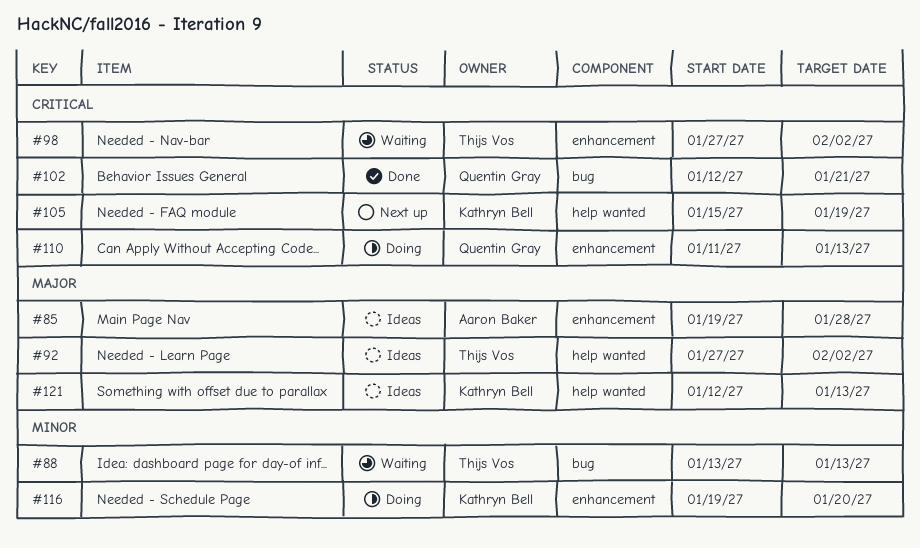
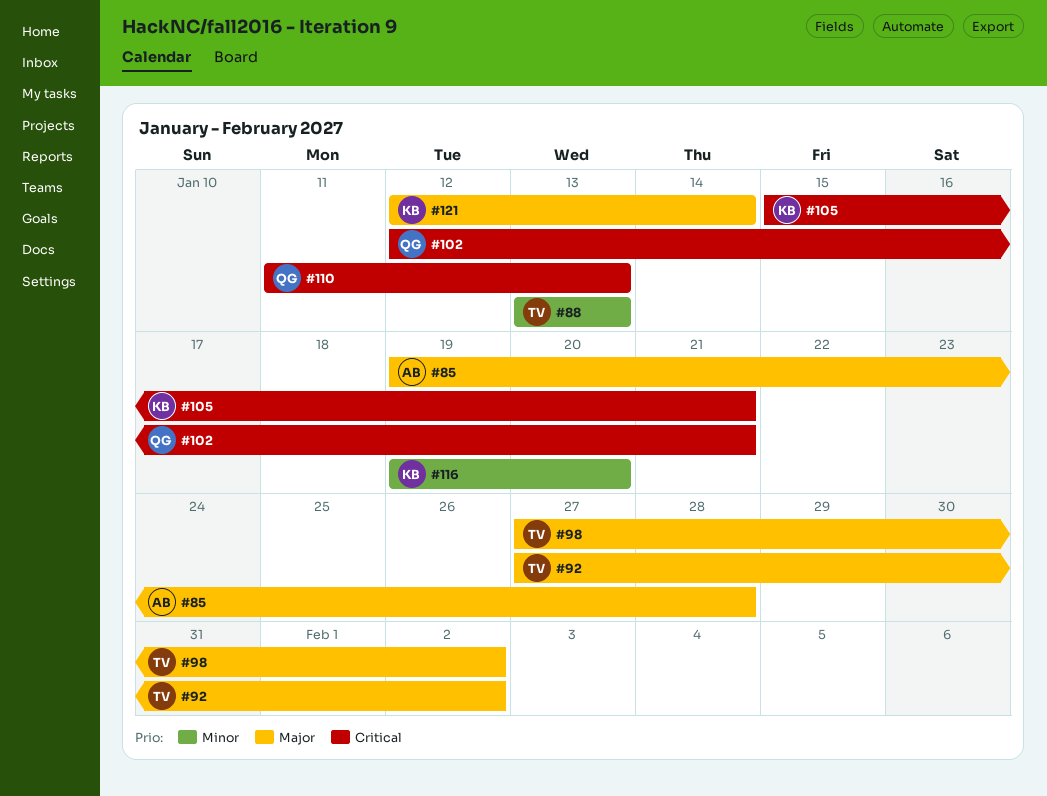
#98, priority: Critical -> Major
#105, due: Jan 19 -> Jan 21
#121, due: Jan 13 -> Jan 14

